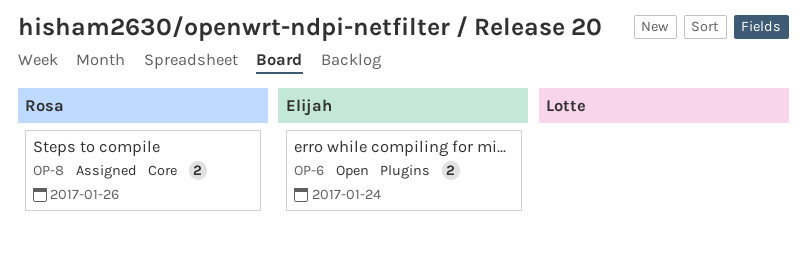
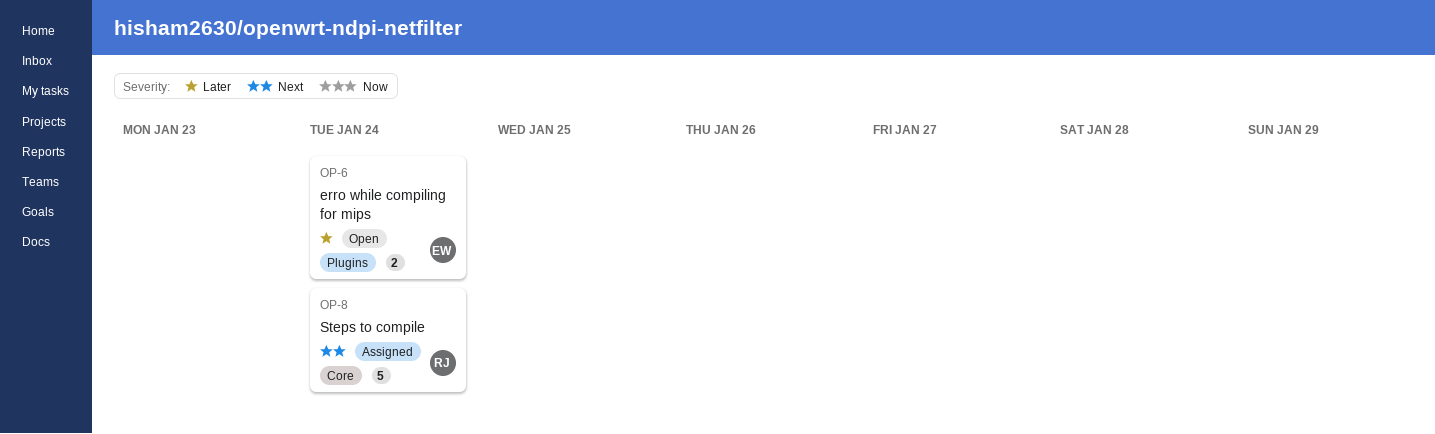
OP-8, estimate: 2 -> 5
OP-8, due: Jan 26 -> Jan 24

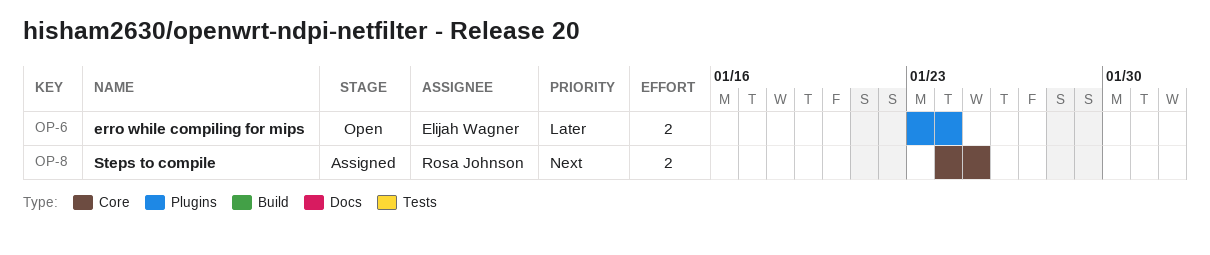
OP-8, estimate: 5 -> 2
OP-8, due: Jan 24 -> Jan 25

